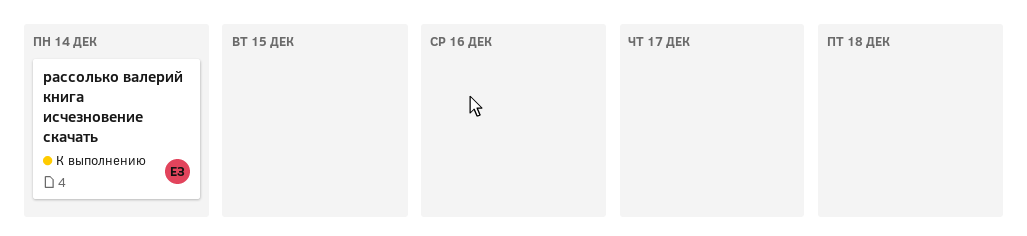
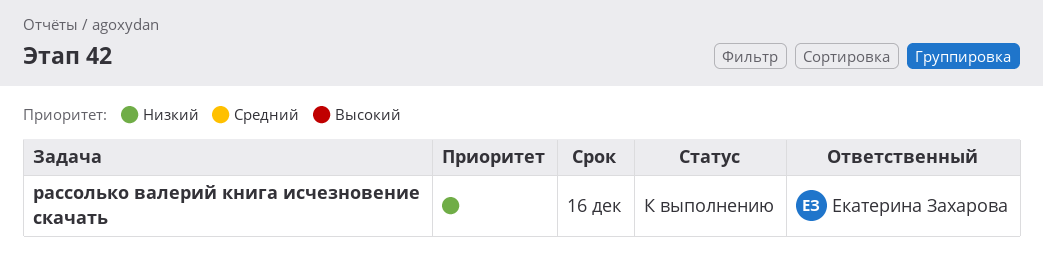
рассолько валерий книга исчезновение скачать, due: Dec 14 -> Dec 16

